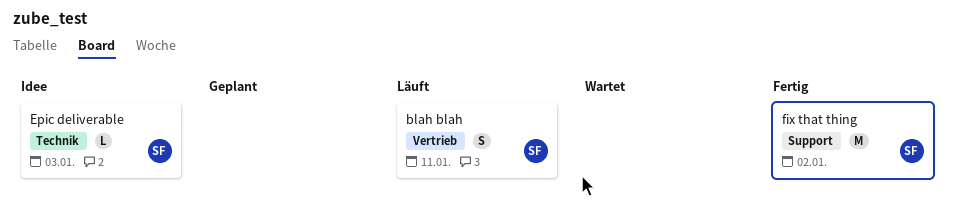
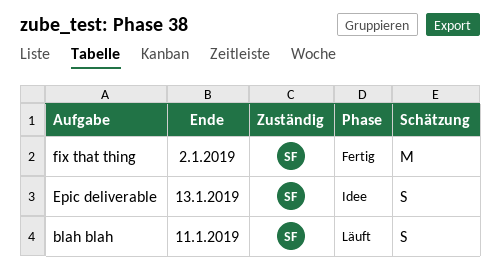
Epic deliverable, estimate: L -> S
Epic deliverable, due: Jan 3 -> Jan 13

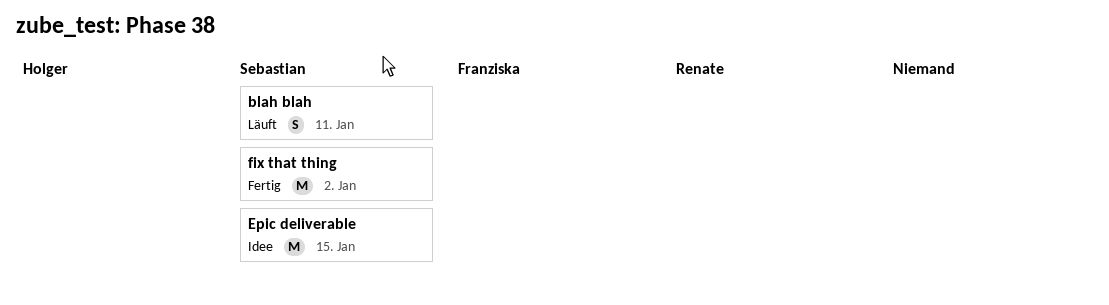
Epic deliverable, estimate: S -> M
Epic deliverable, due: Jan 13 -> Jan 15

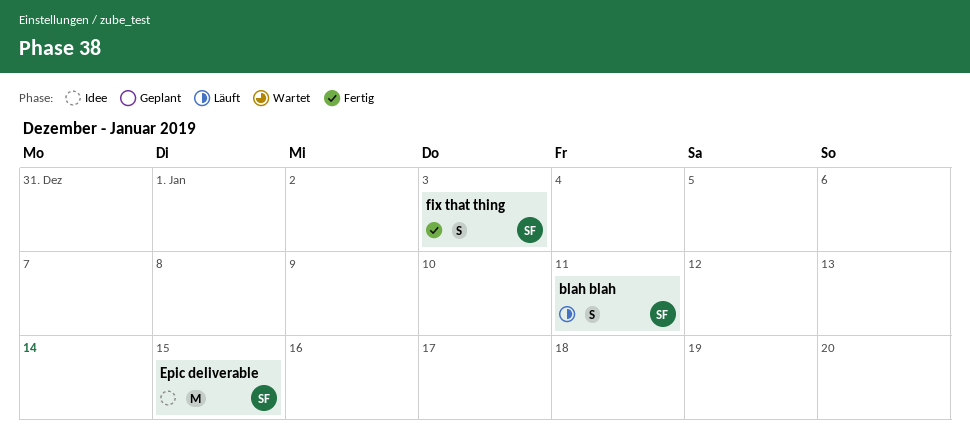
fix that thing, estimate: M -> S
fix that thing, due: Jan 2 -> Jan 3

